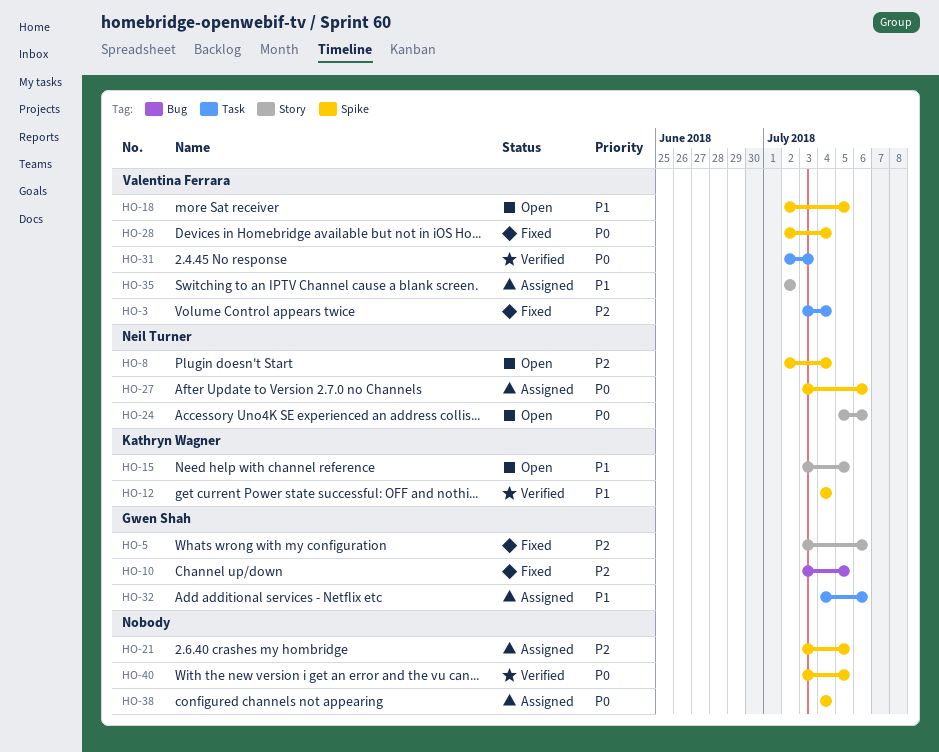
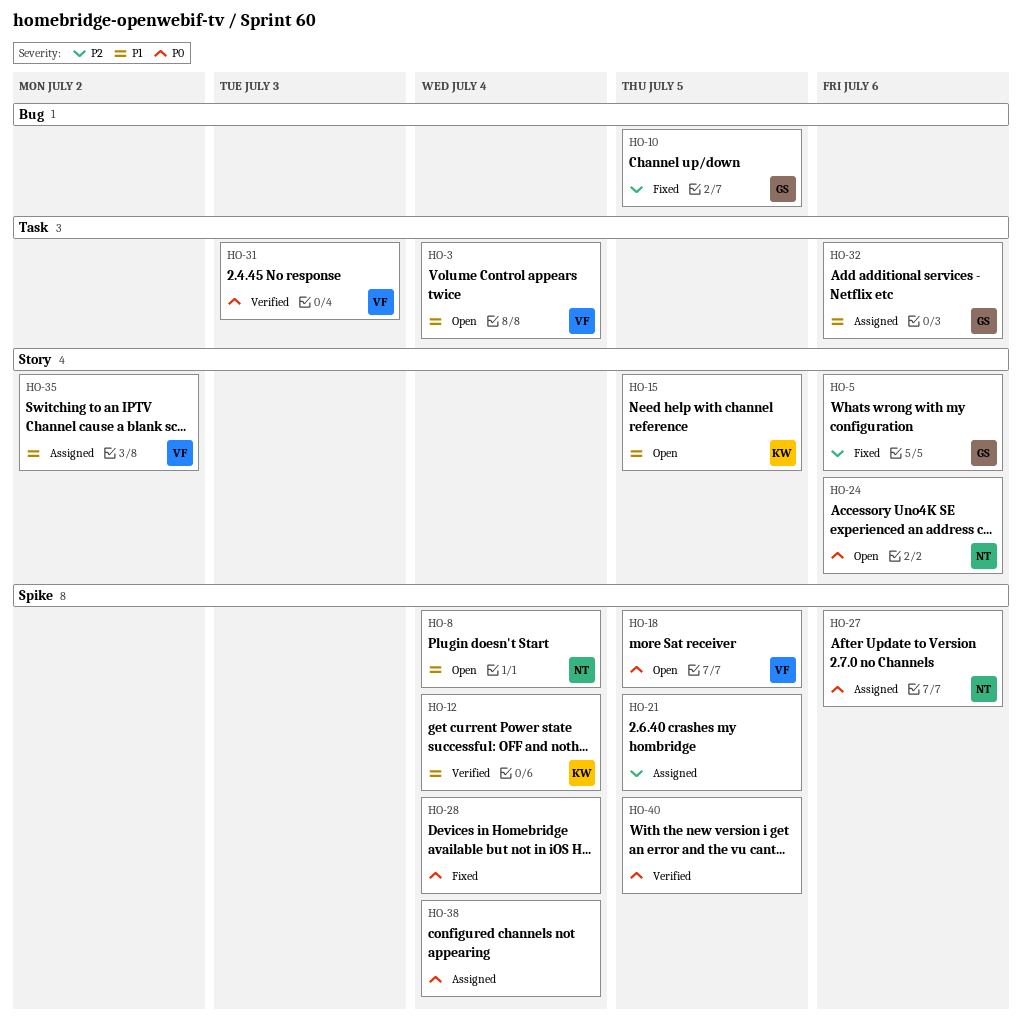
HO-3, status: Fixed -> Open
HO-3, priority: P2 -> P1
HO-8, priority: P2 -> P1
HO-18, priority: P1 -> P0
HO-28, owner: Valentina Ferrara -> none

